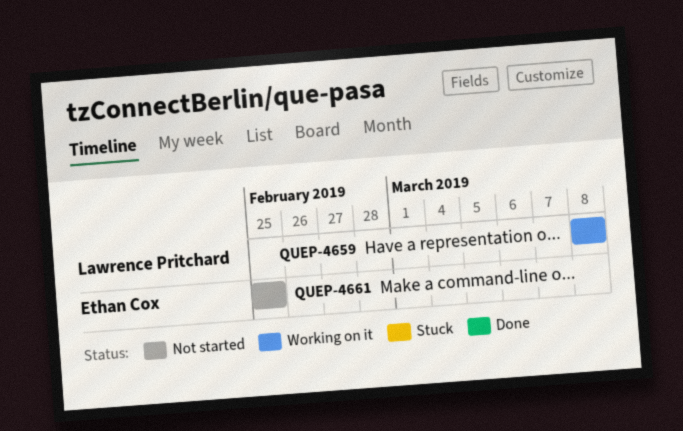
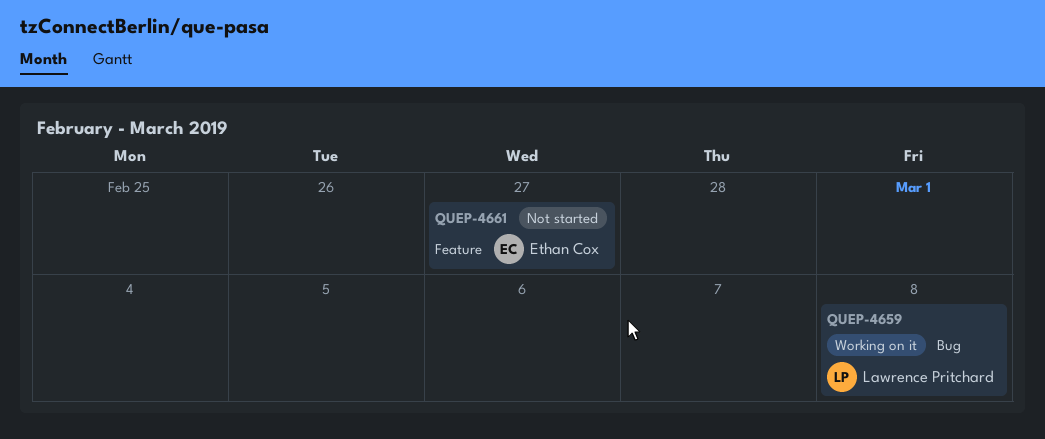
QUEP-4661, due: Feb 25 -> Feb 27

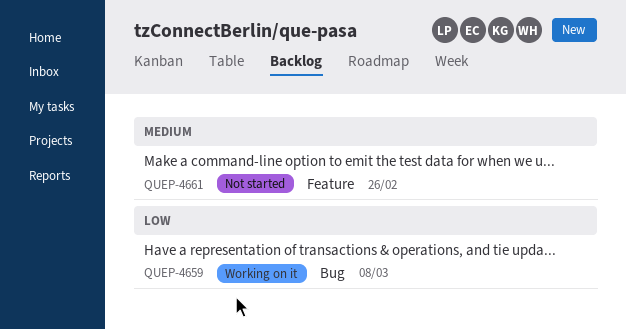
QUEP-4661, due: Feb 27 -> Feb 26

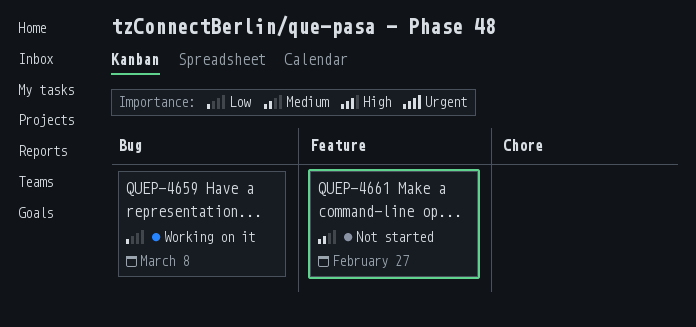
QUEP-4661, due: Feb 26 -> Feb 27

